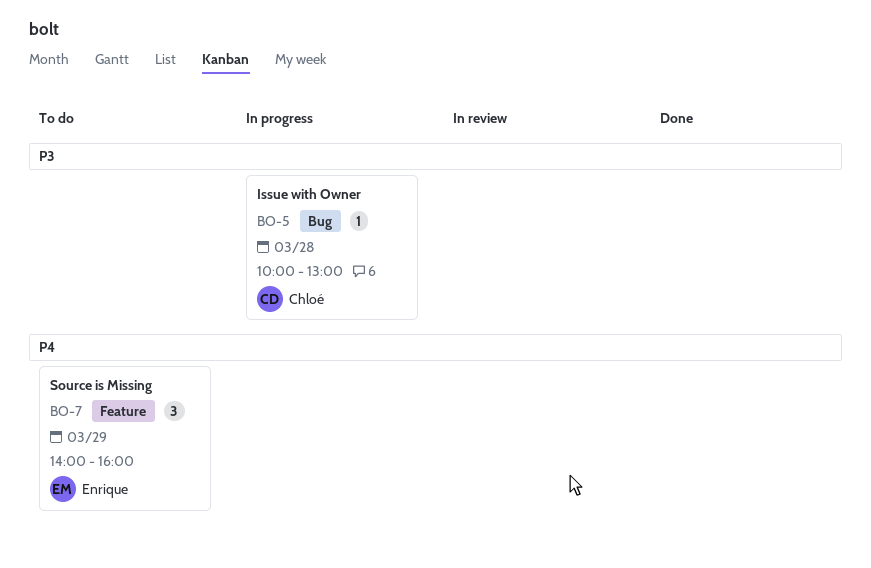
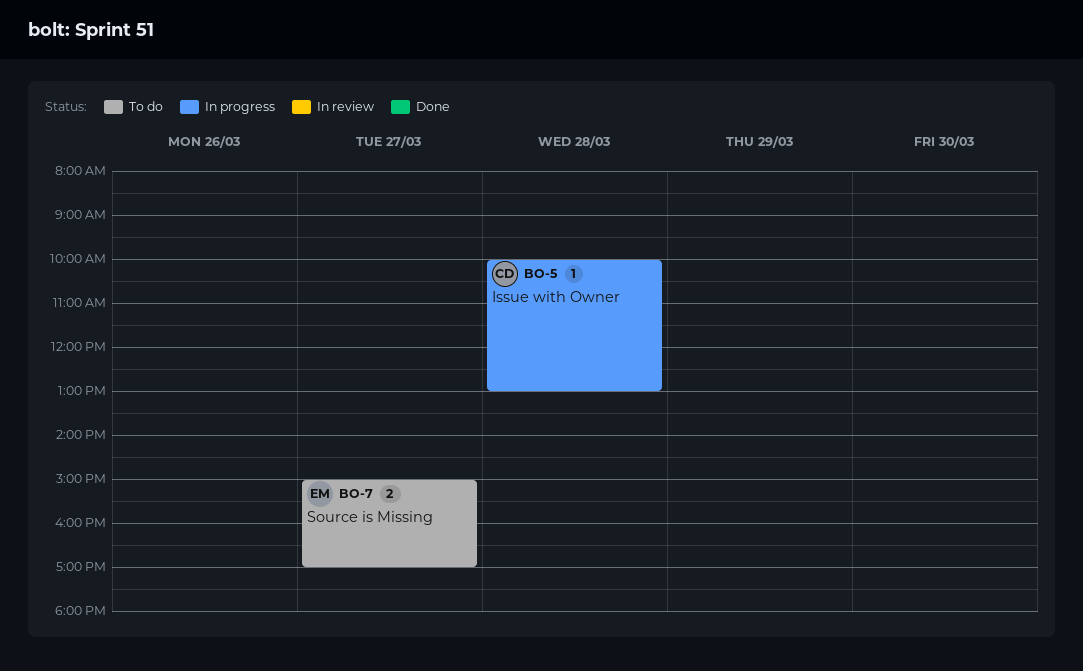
BO-7, estimate: 3 -> 2
BO-7, day: Mar 29 -> Mar 27
BO-7, begins: 14:00 -> 15:00
BO-7, ends: 16:00 -> 17:00

